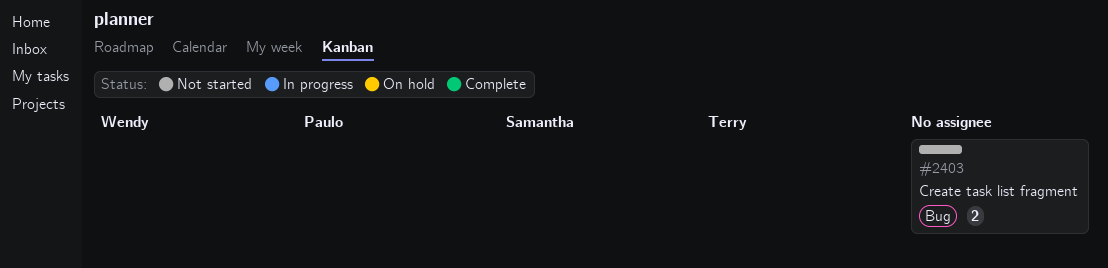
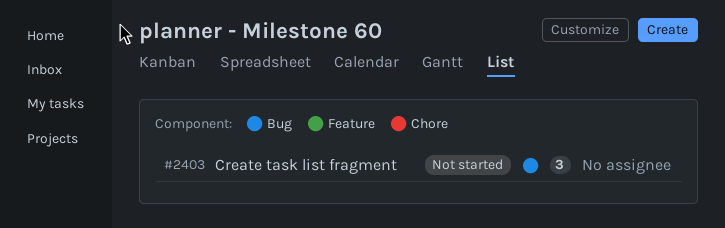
#2403, estimate: 2 -> 3

